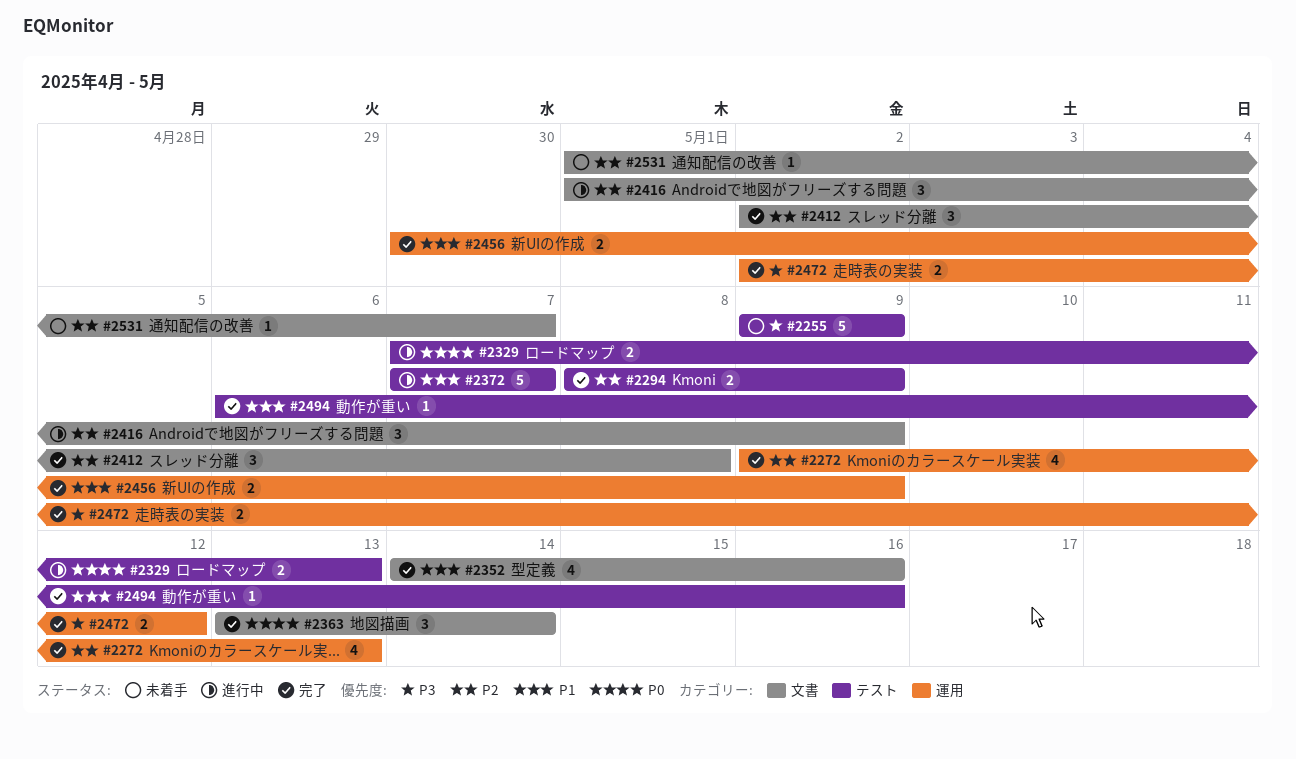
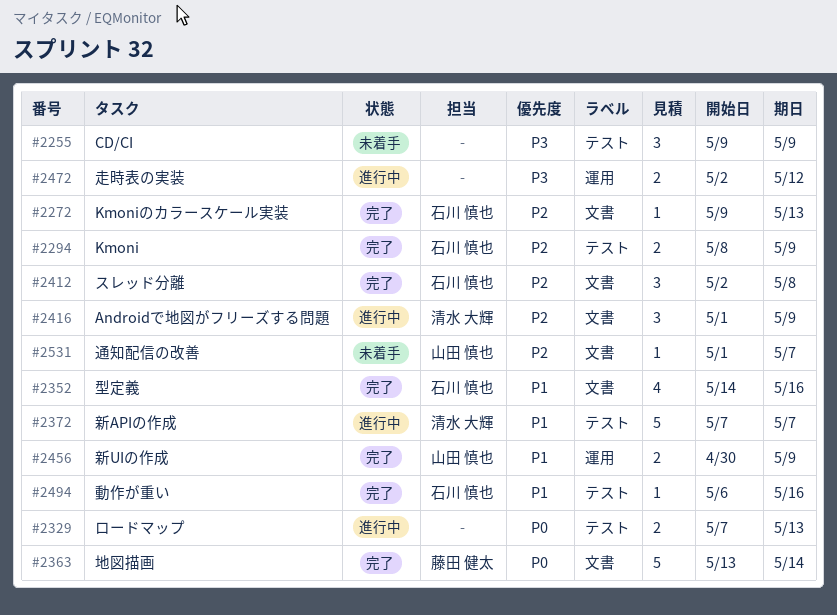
#2255, estimate: 5 -> 3
#2272, label: 運用 -> 文書
#2272, estimate: 4 -> 1
#2363, estimate: 3 -> 5
#2472, status: 完了 -> 進行中

